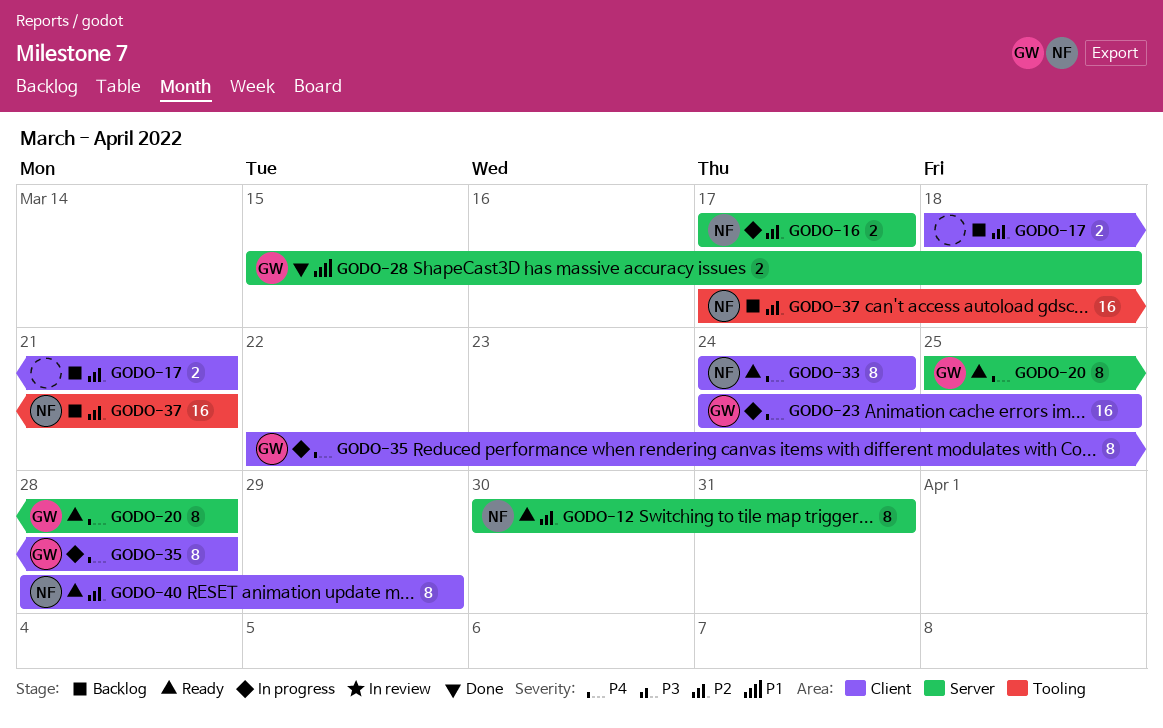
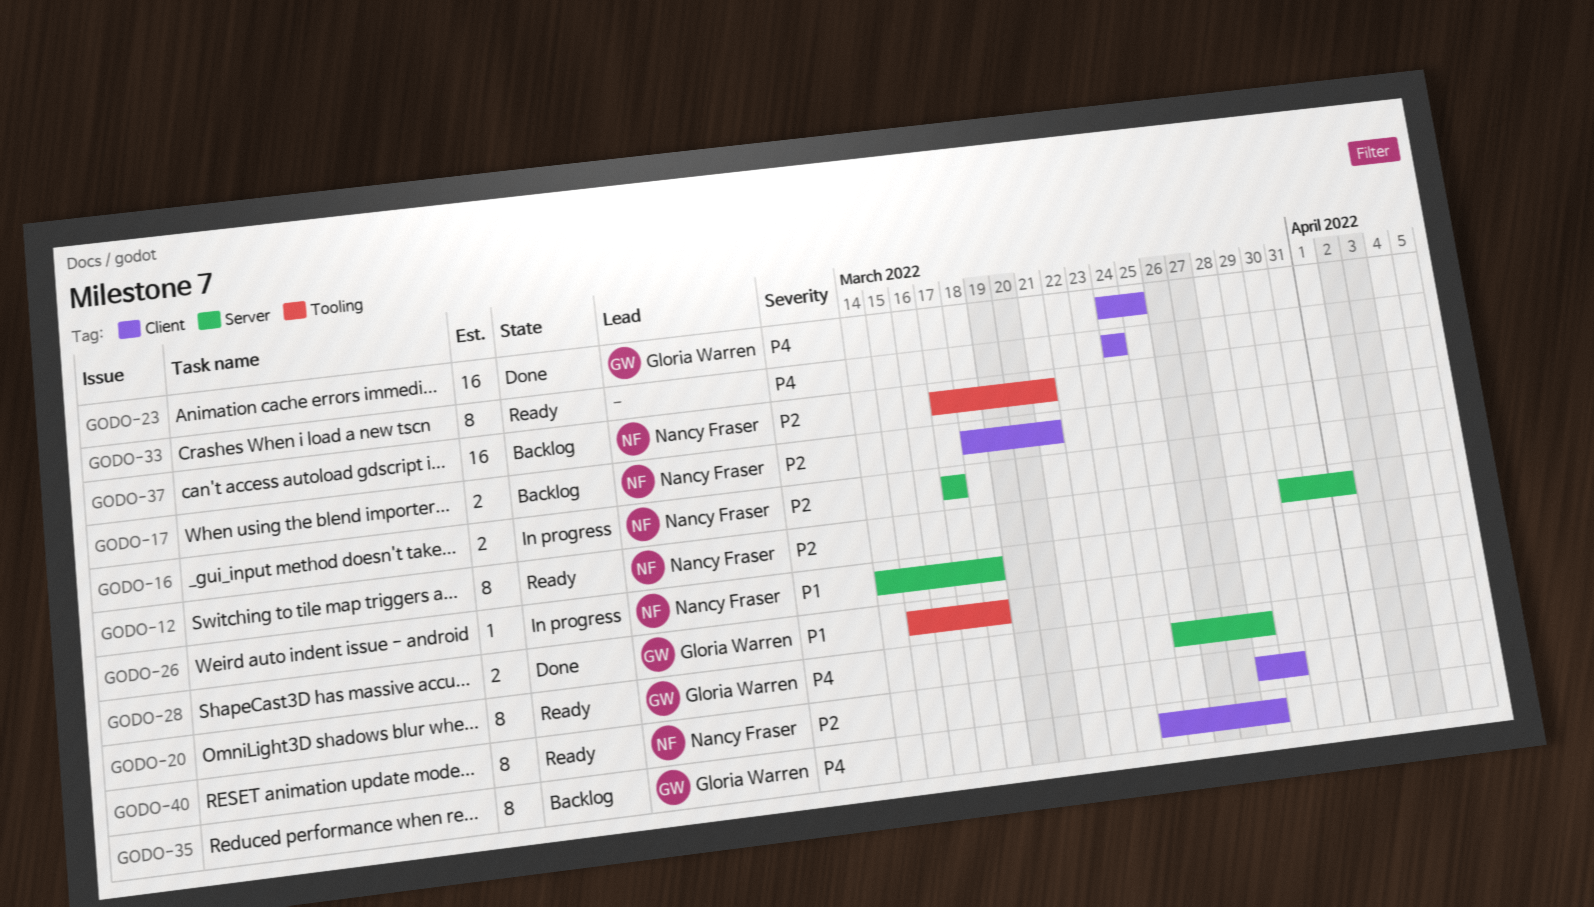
GODO-12, due: Mar 31 -> Apr 1
GODO-17, owner: none -> Nancy Fraser
GODO-23, status: In progress -> Done
GODO-26: none -> present
GODO-28, label: Server -> Tooling
GODO-33, owner: Nancy Fraser -> none
GODO-35, status: In progress -> Backlog
GODO-35, start: Mar 22 -> Mar 24

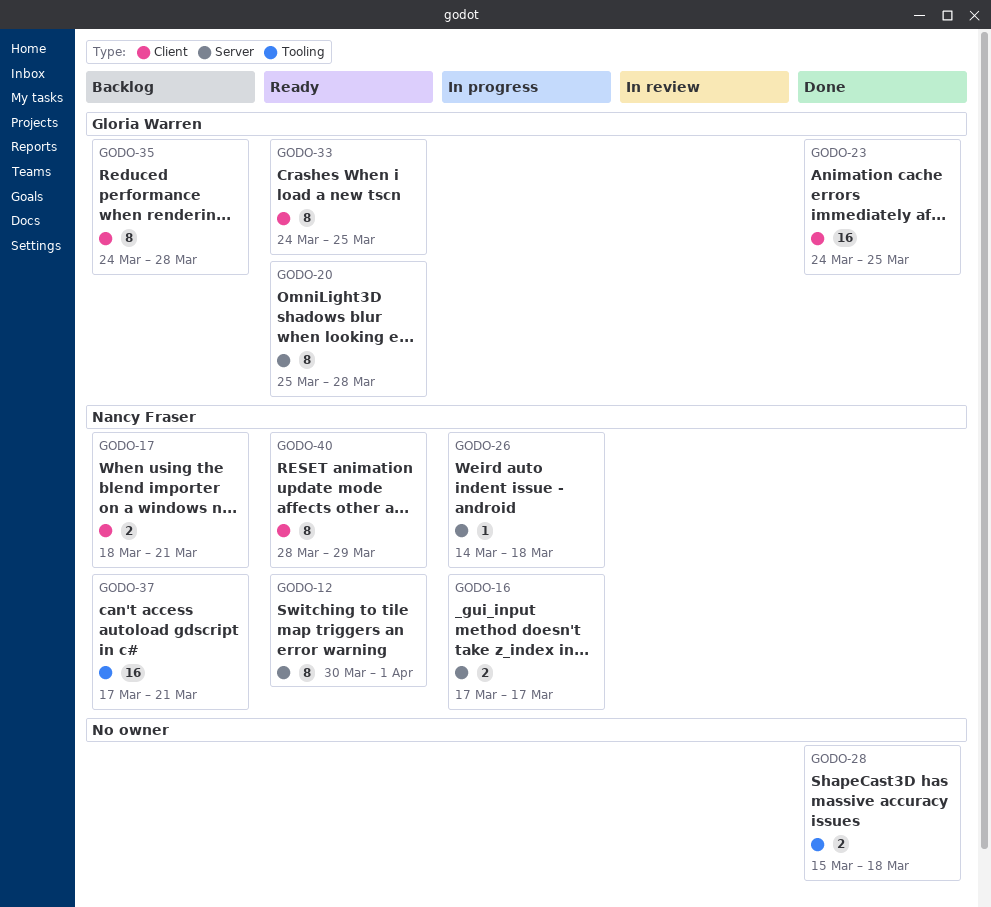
GODO-28, owner: Gloria Warren -> none
GODO-33, owner: none -> Gloria Warren
GODO-33, due: Mar 24 -> Mar 25

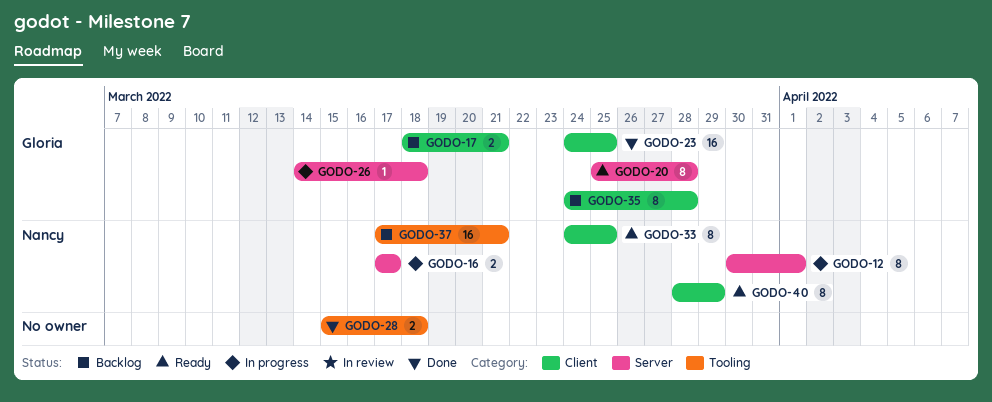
GODO-12, status: Ready -> In progress
GODO-17, owner: Nancy Fraser -> Gloria Warren
GODO-26, owner: Nancy Fraser -> Gloria Warren
GODO-33, owner: Gloria Warren -> Nancy Fraser

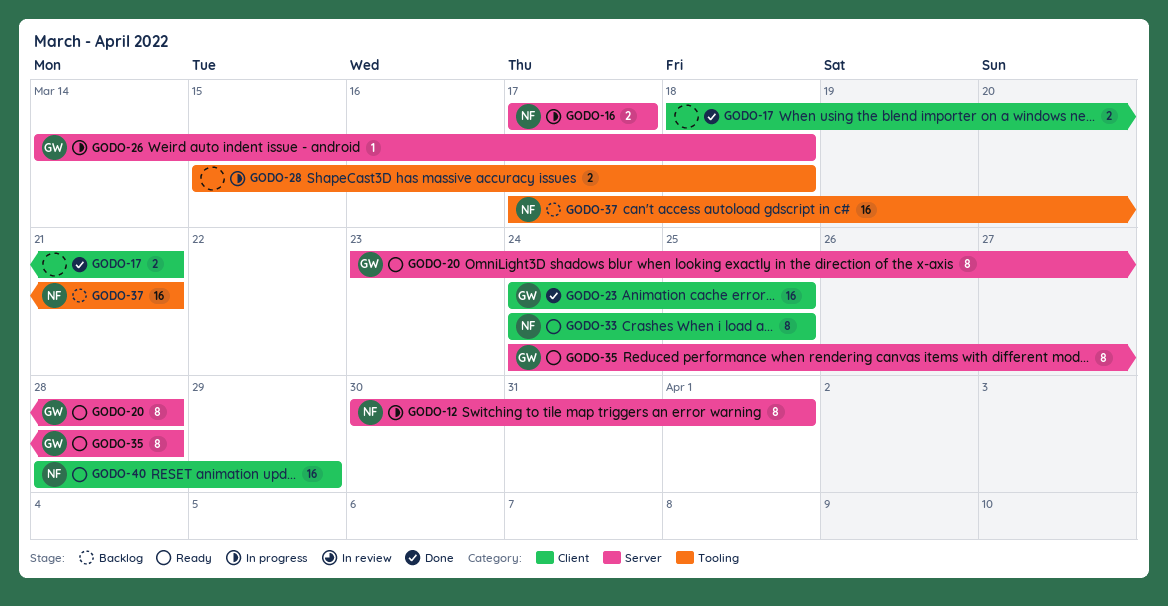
GODO-17, status: Backlog -> Done
GODO-17, owner: Gloria -> none
GODO-20, start: Mar 25 -> Mar 23
GODO-28, status: Done -> In progress
GODO-35, status: Backlog -> Ready
GODO-35, label: Client -> Server
GODO-40, estimate: 8 -> 16

